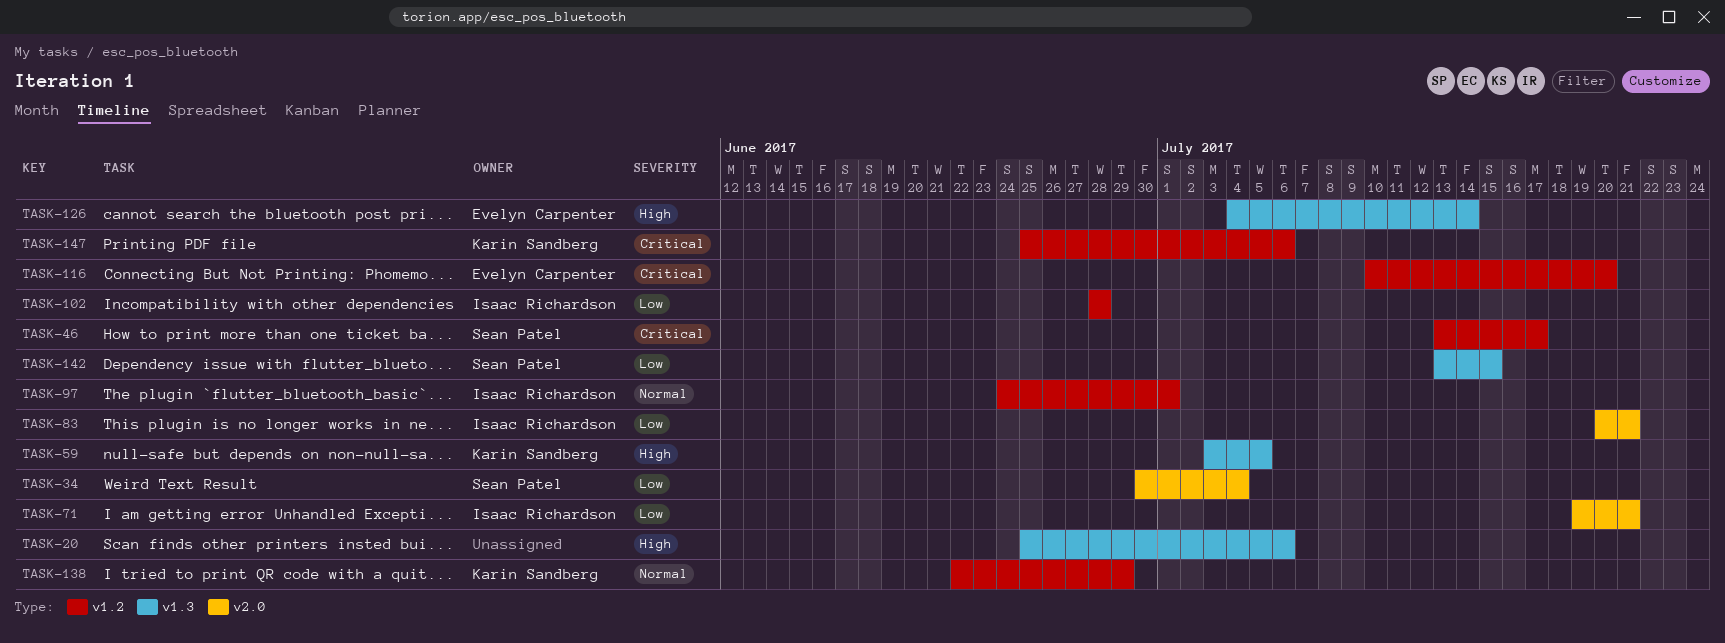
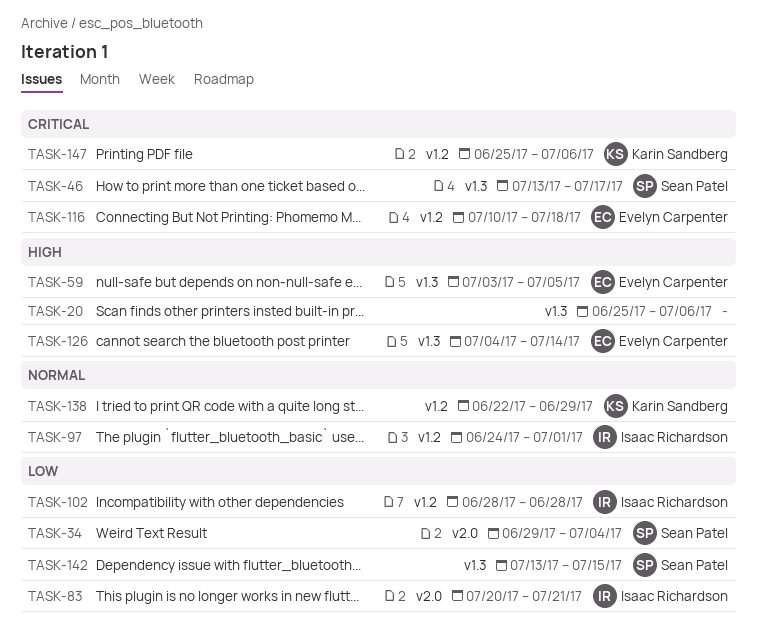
TASK-34, start: Jun 30 -> Jun 29
TASK-46, label: v1.2 -> v1.3
TASK-59, owner: Karin Sandberg -> Evelyn Carpenter
TASK-71: present -> none
TASK-116, due: Jul 20 -> Jul 18

